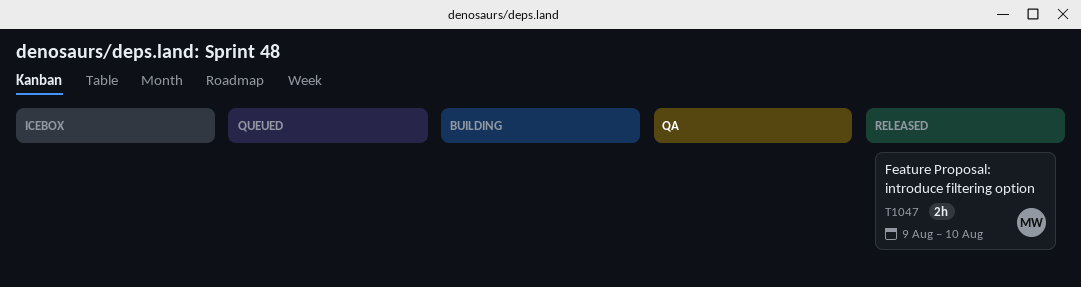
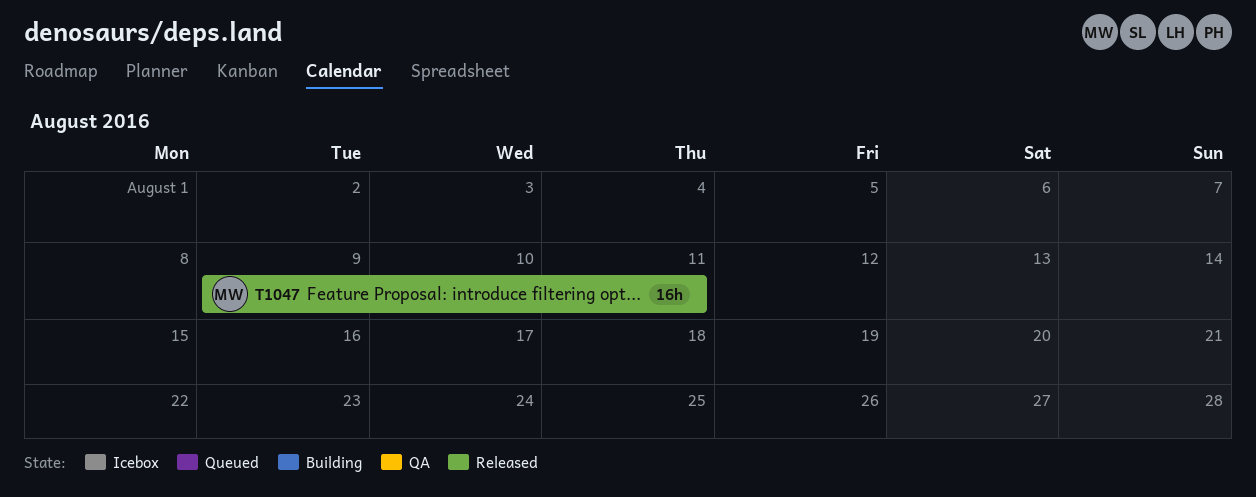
T1047, estimate: 2h -> 16h
T1047, due: Aug 10 -> Aug 11

